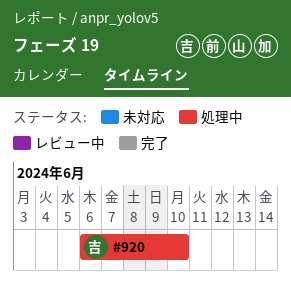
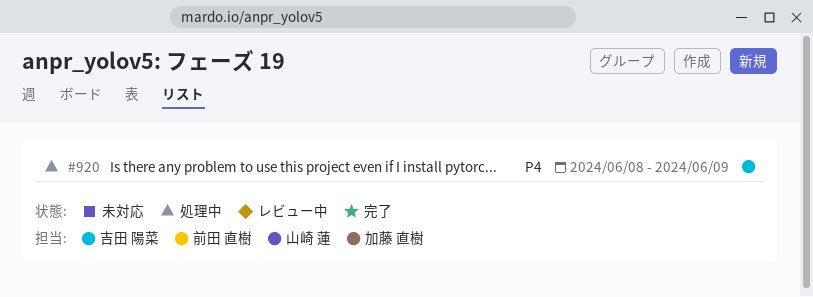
#920, start: Jun 6 -> Jun 8
#920, due: Jun 10 -> Jun 9

